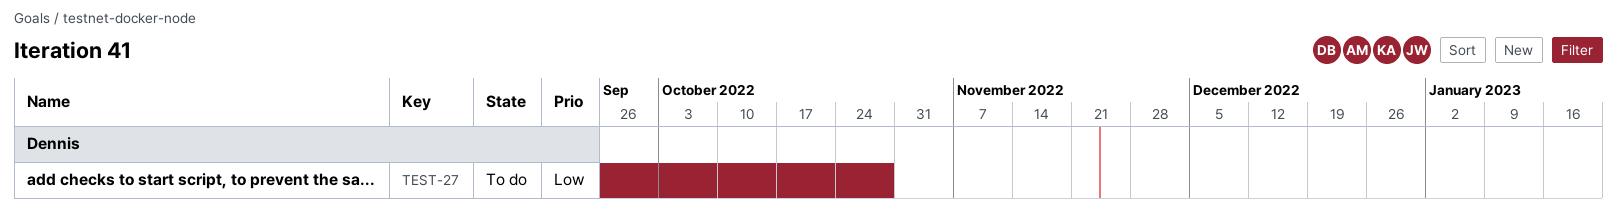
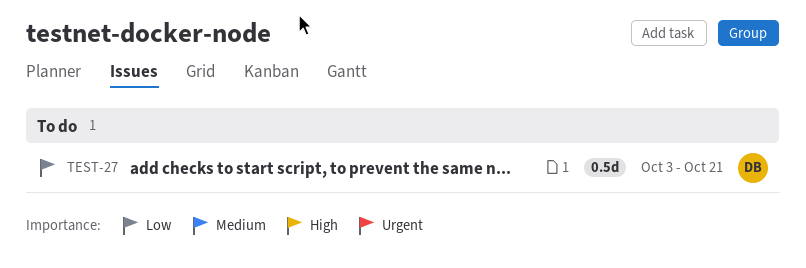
TEST-27, start: Sep 26 -> Oct 3
TEST-27, due: Oct 28 -> Oct 21

